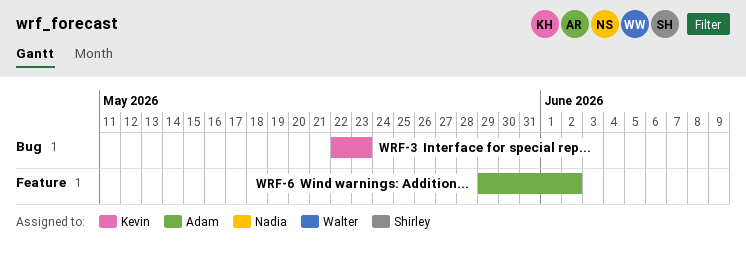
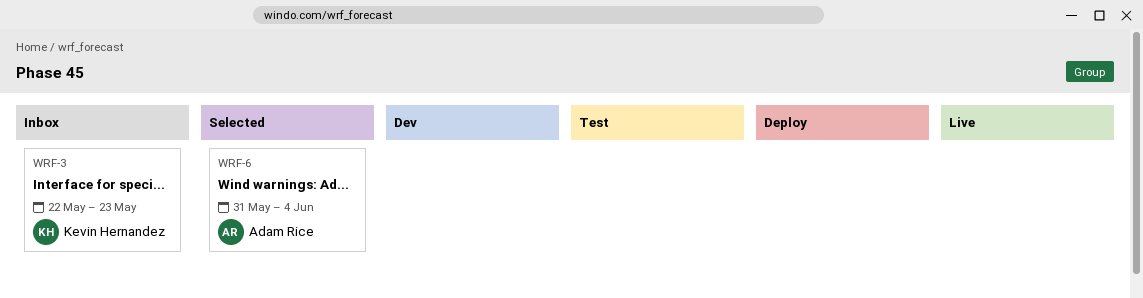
WRF-6, start: May 29 -> May 31
WRF-6, due: Jun 2 -> Jun 4

